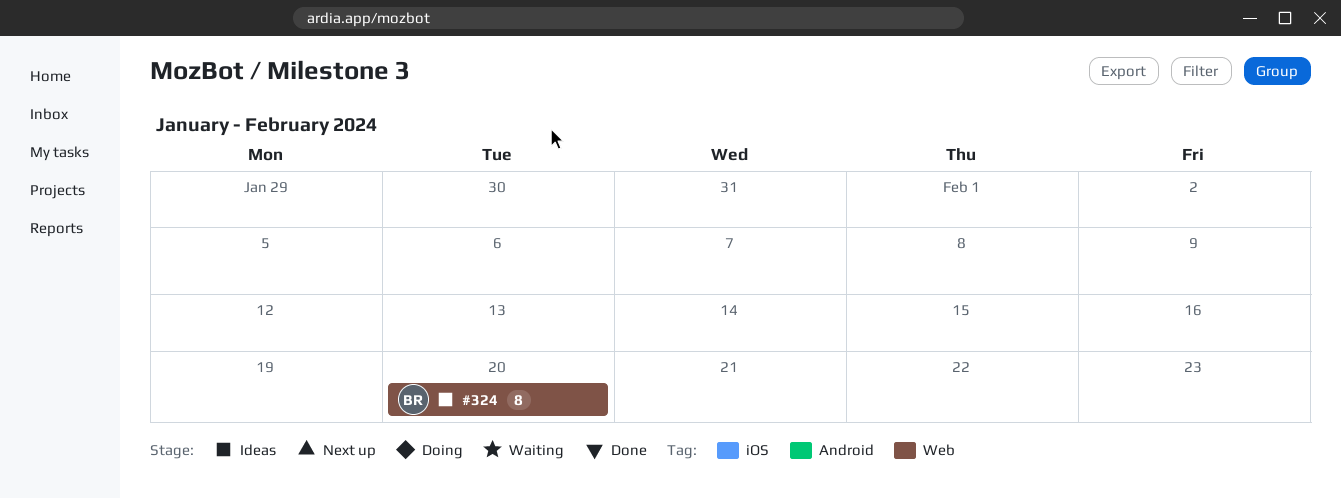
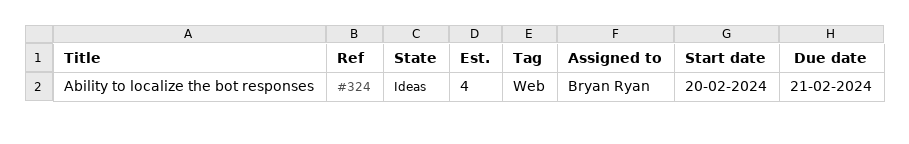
#324, estimate: 8 -> 4
#324, due: Feb 20 -> Feb 21

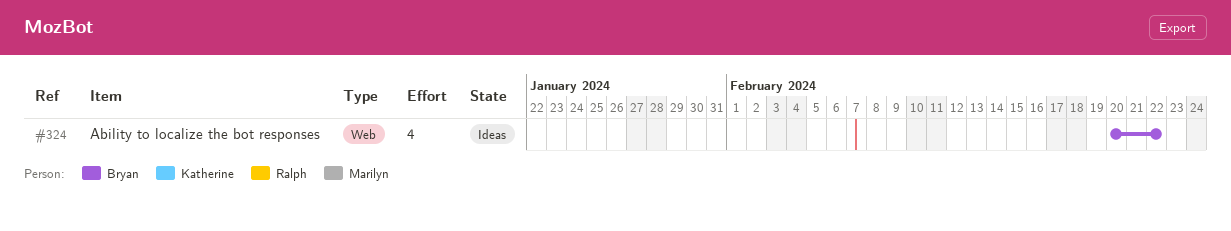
#324, due: Feb 21 -> Feb 22

